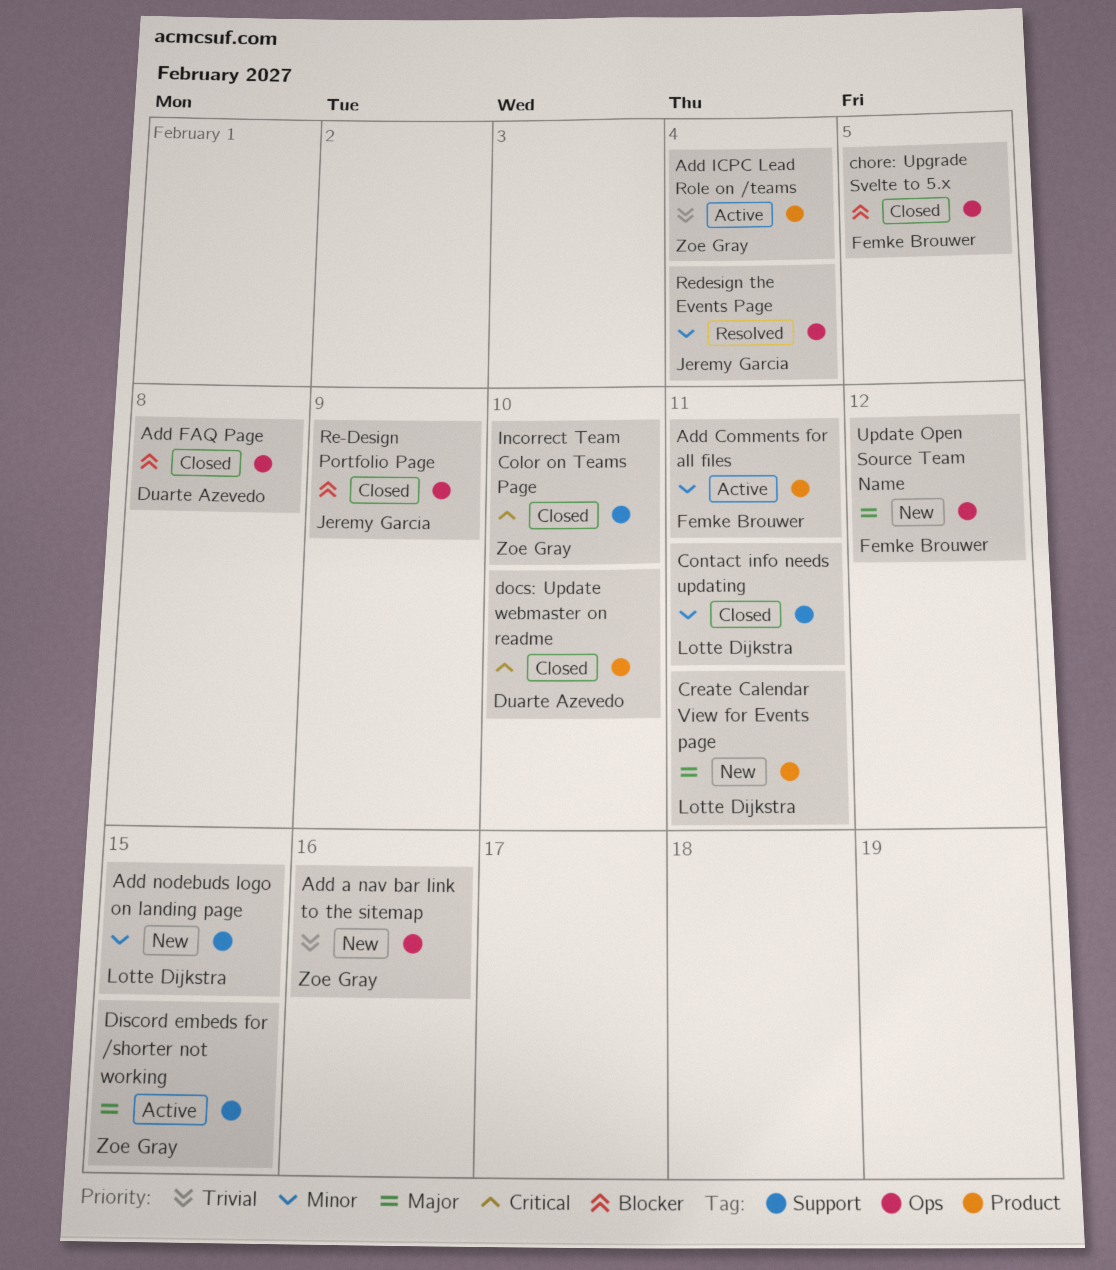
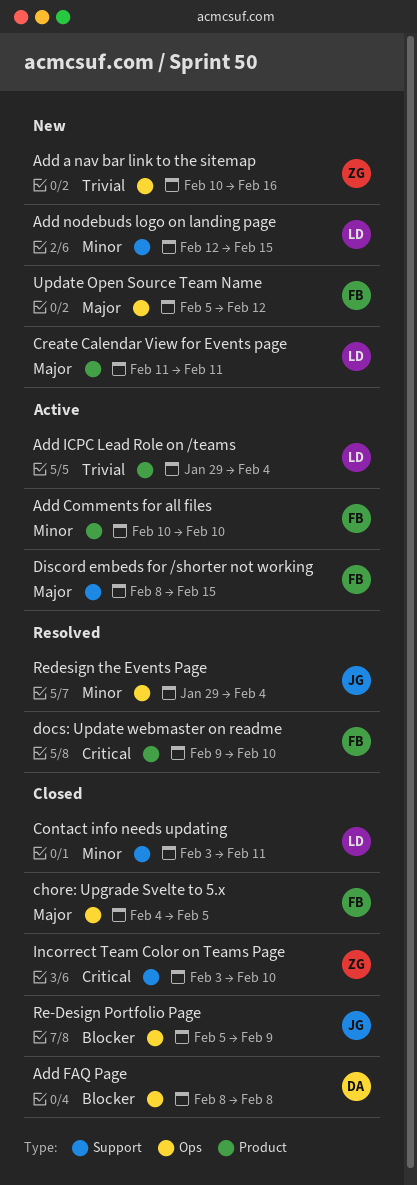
Add Comments for all files, due: Feb 11 -> Feb 10
Add ICPC Lead Role on /teams, owner: Zoe Gray -> Lotte Dijkstra
chore: Upgrade Svelte to 5.x, priority: Blocker -> Major
Discord embeds for /shorter not working, owner: Zoe Gray -> Femke Brouwer
docs: Update webmaster on readme, status: Closed -> Resolved
docs: Update webmaster on readme, owner: Duarte Azevedo -> Femke Brouwer

